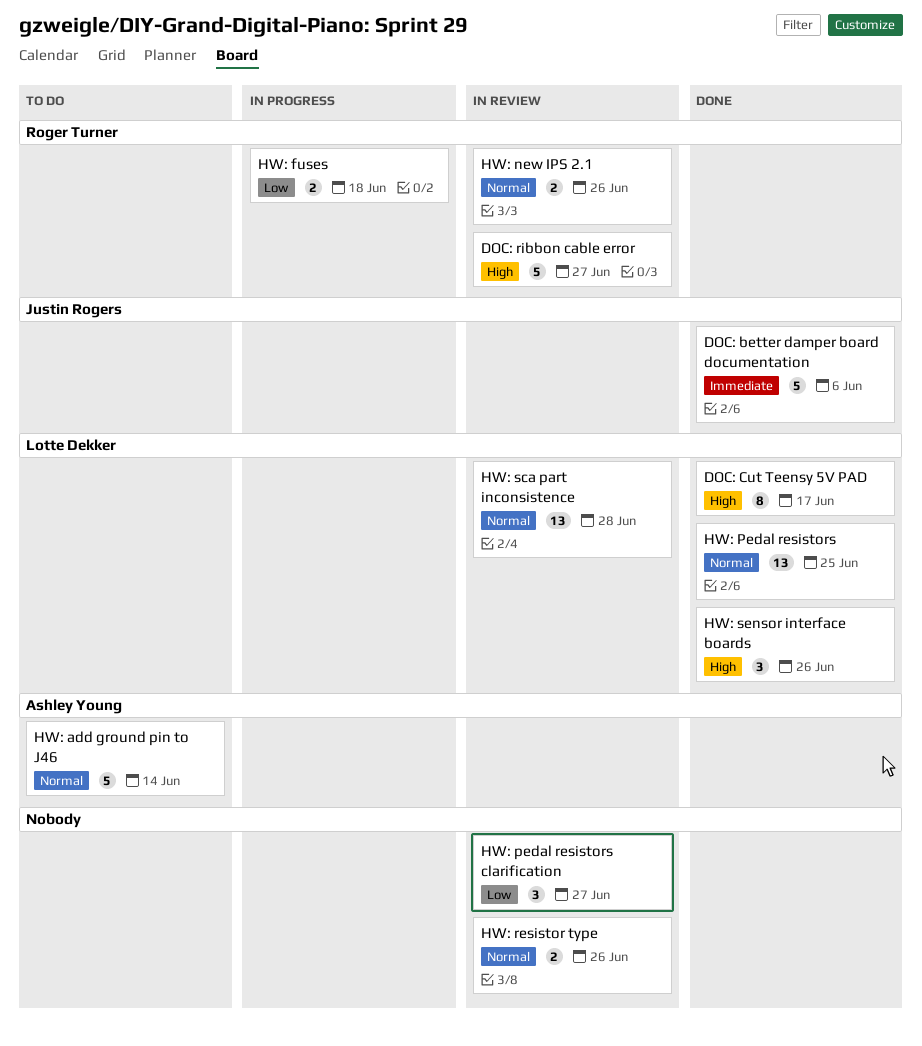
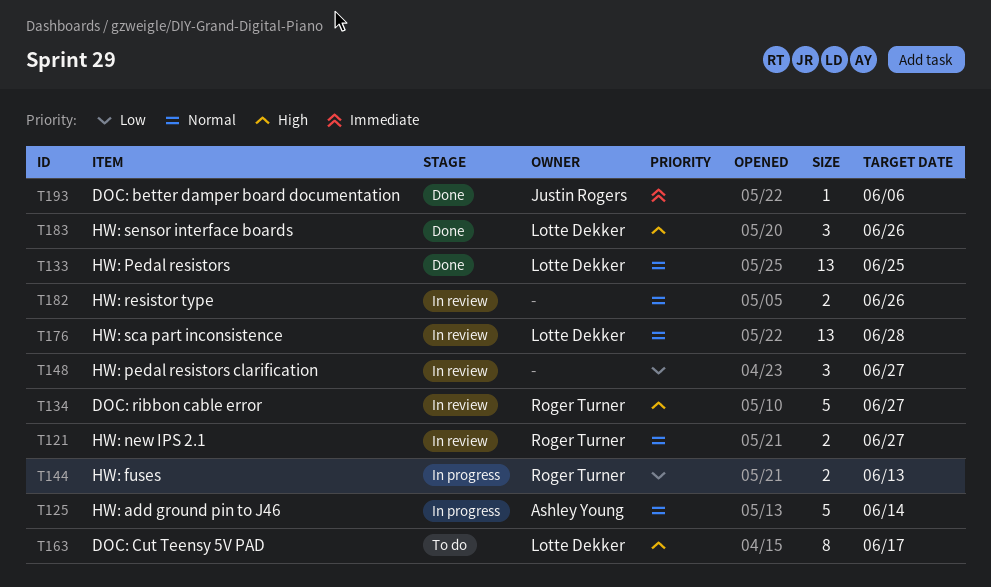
DOC: better damper board documentation, estimate: 5 -> 1
DOC: Cut Teensy 5V PAD, status: Done -> To do
HW: add ground pin to J46, status: To do -> In progress
HW: fuses, due: Jun 18 -> Jun 13
HW: new IPS 2.1, due: Jun 26 -> Jun 27

